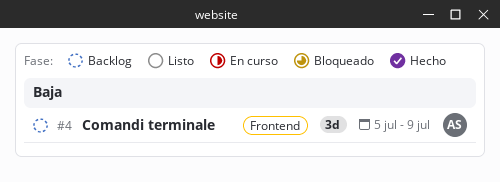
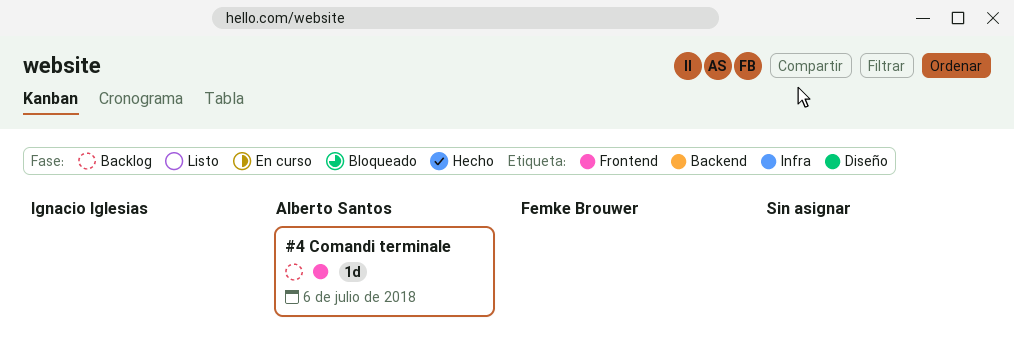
#4, estimate: 3d -> 1d
#4, due: Jul 9 -> Jul 6

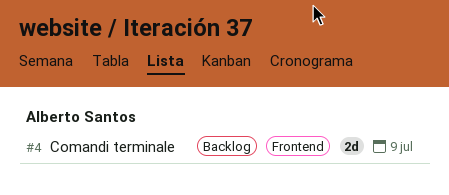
#4, estimate: 1d -> 2d
#4, due: Jul 6 -> Jul 9

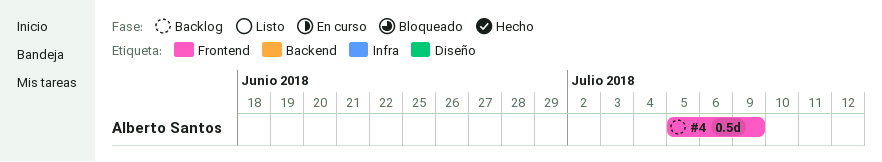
#4, estimate: 2d -> 0.5d

